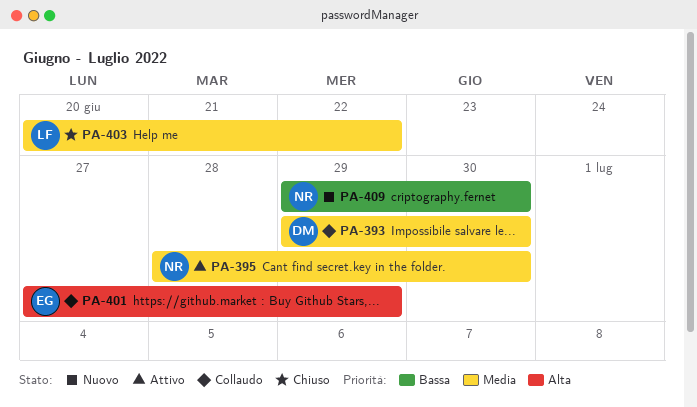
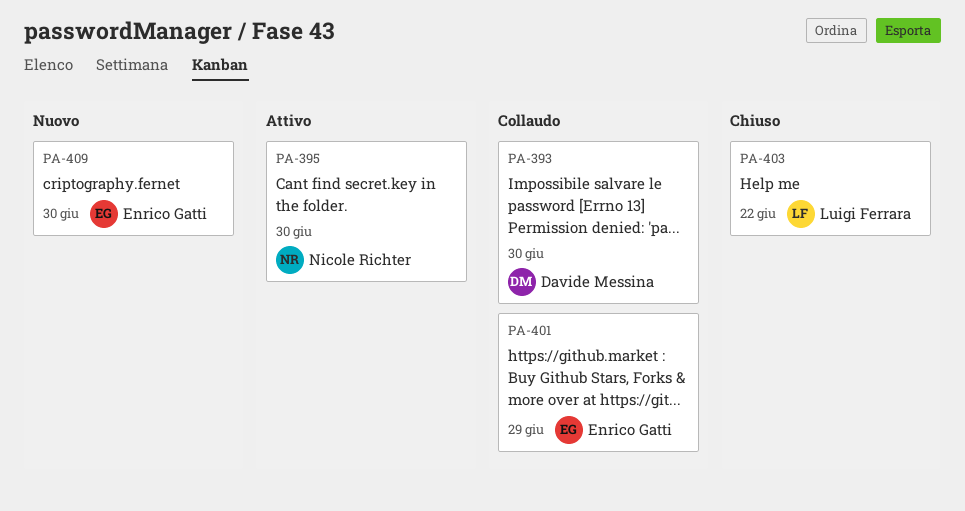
PA-409, owner: Nicole Richter -> Enrico Gatti

